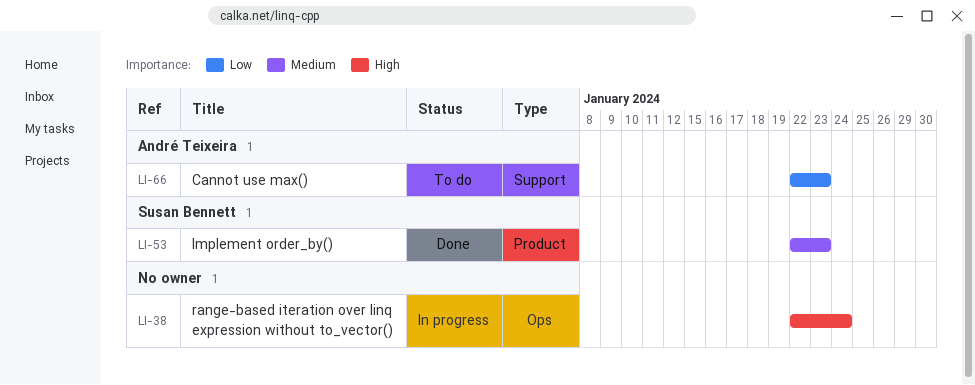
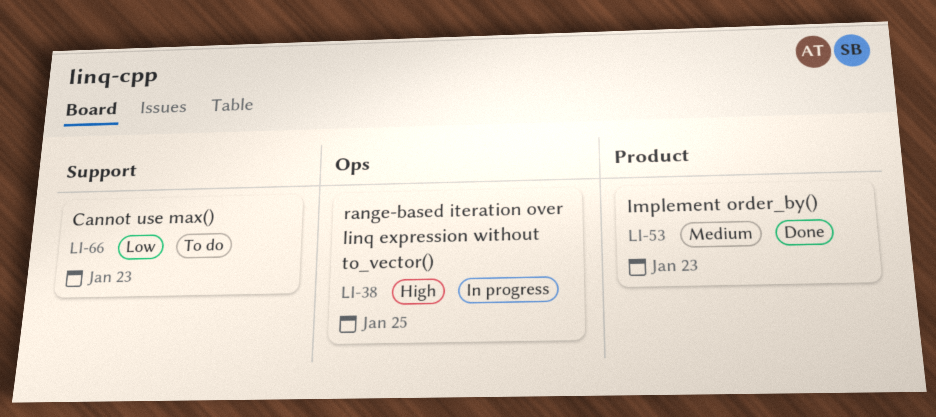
LI-38, due: Jan 24 -> Jan 25

